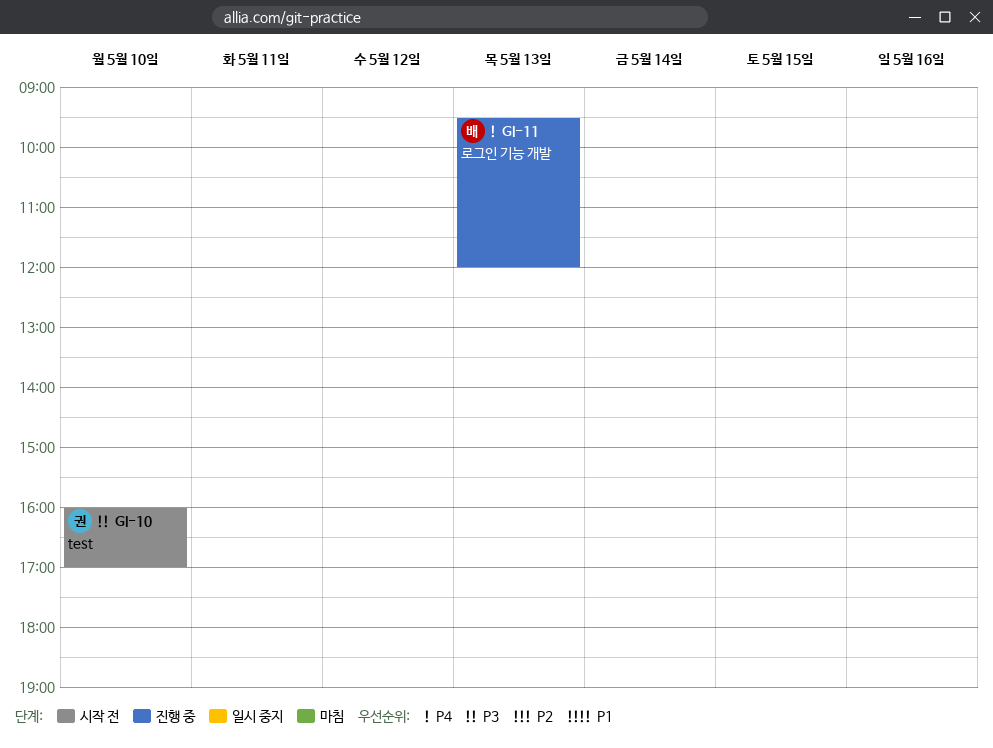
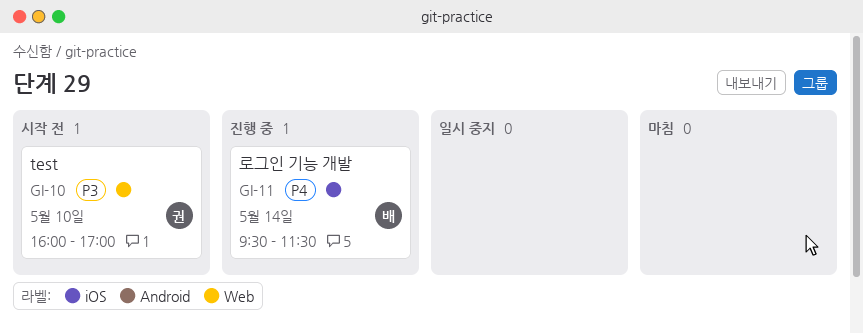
GI-11, day: May 13 -> May 14
GI-11, ends: 12:00 -> 11:30

